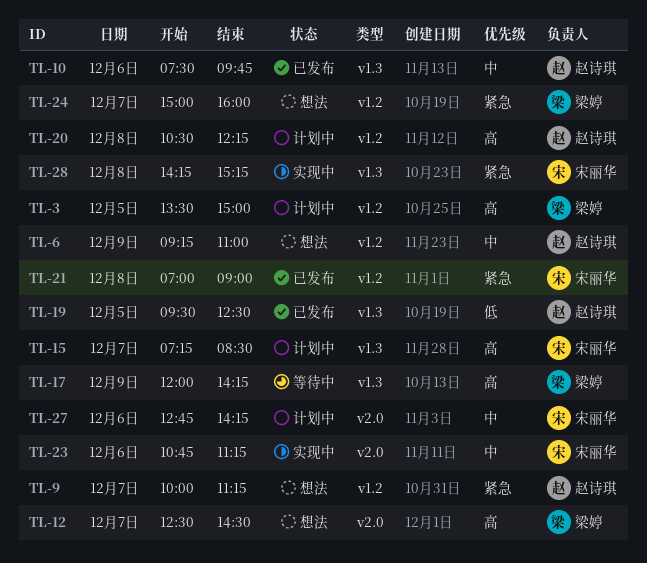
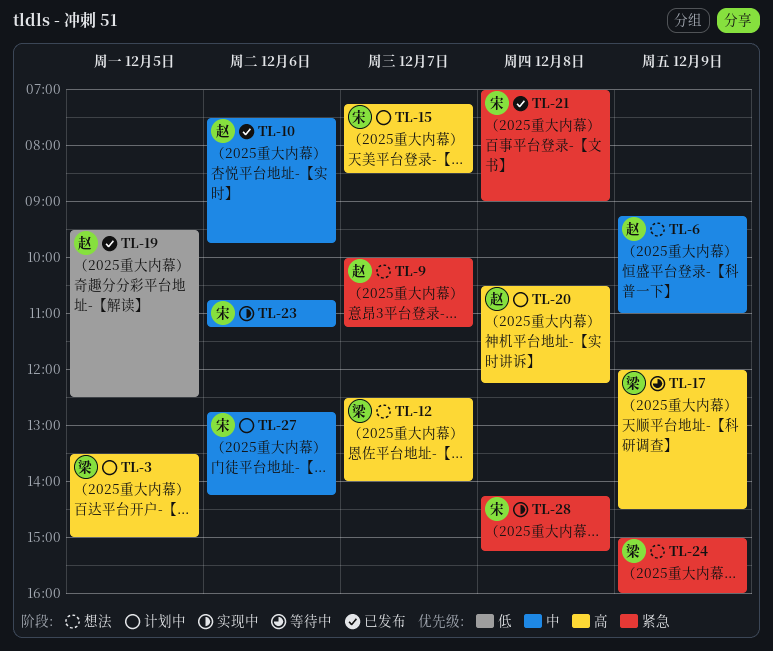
TL-12, ends: 14:30 -> 14:00
TL-17, ends: 14:15 -> 14:30
TL-24, day: Dec 7 -> Dec 9

